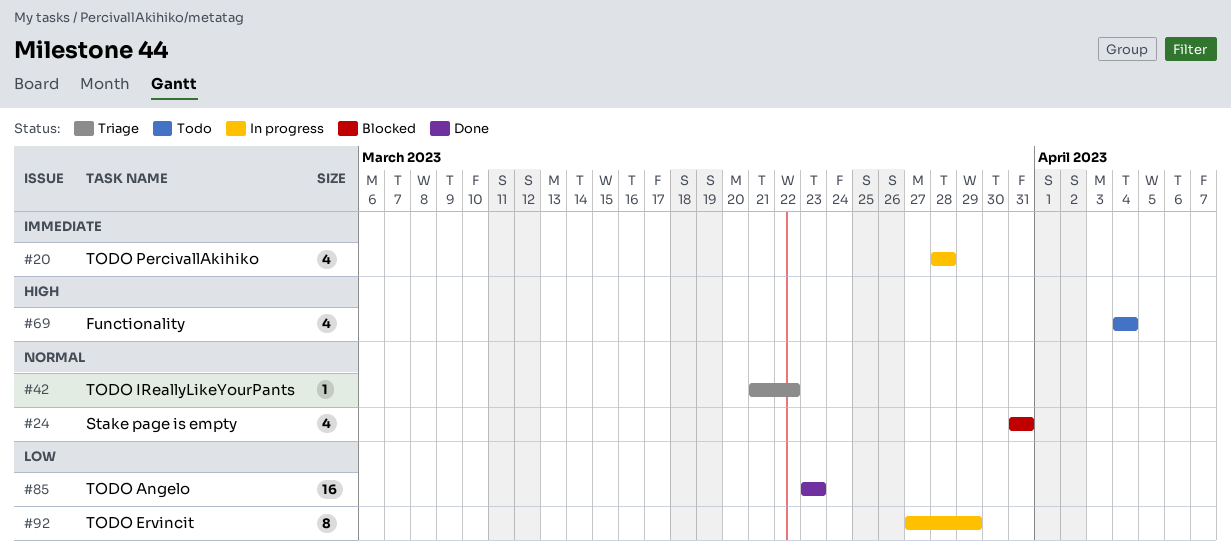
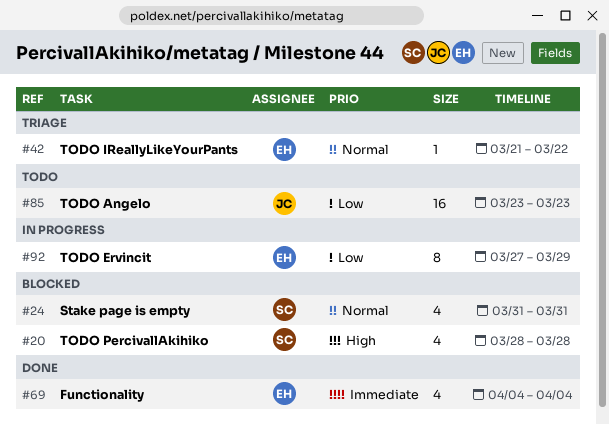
#20, status: In progress -> Blocked
#20, priority: Immediate -> High
#69, status: Todo -> Done
#69, priority: High -> Immediate
#85, status: Done -> Todo

